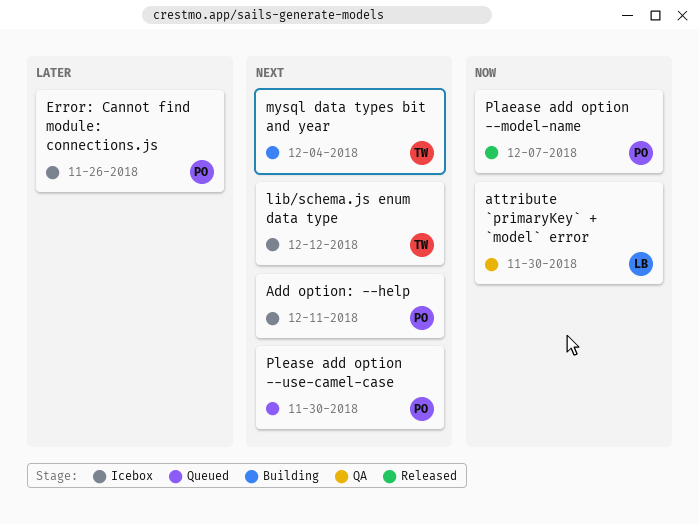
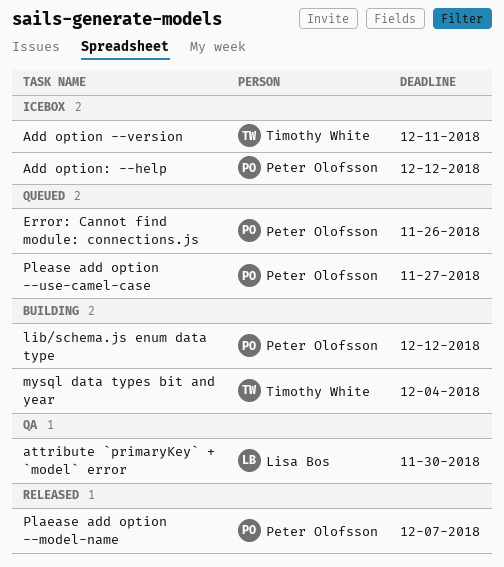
Add option --version: none -> present
Add option: --help, due: Dec 11 -> Dec 12
Error: Cannot find module: connections.js, status: Icebox -> Queued
lib/schema.js enum data type, status: Icebox -> Building
lib/schema.js enum data type, owner: Timothy White -> Peter Olofsson
Please add option --use-camel-case, due: Nov 30 -> Nov 27

